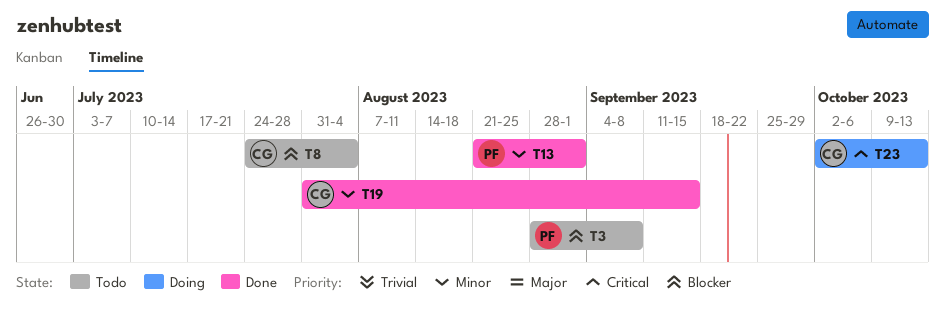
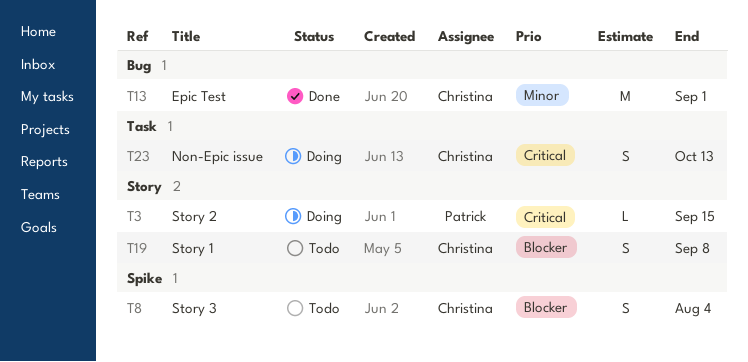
T3, status: Todo -> Doing
T3, priority: Blocker -> Critical
T3, due: Sep 8 -> Sep 15
T13, owner: Patrick -> Christina
T19, status: Done -> Todo
T19, priority: Minor -> Blocker
T19, due: Sep 15 -> Sep 8

